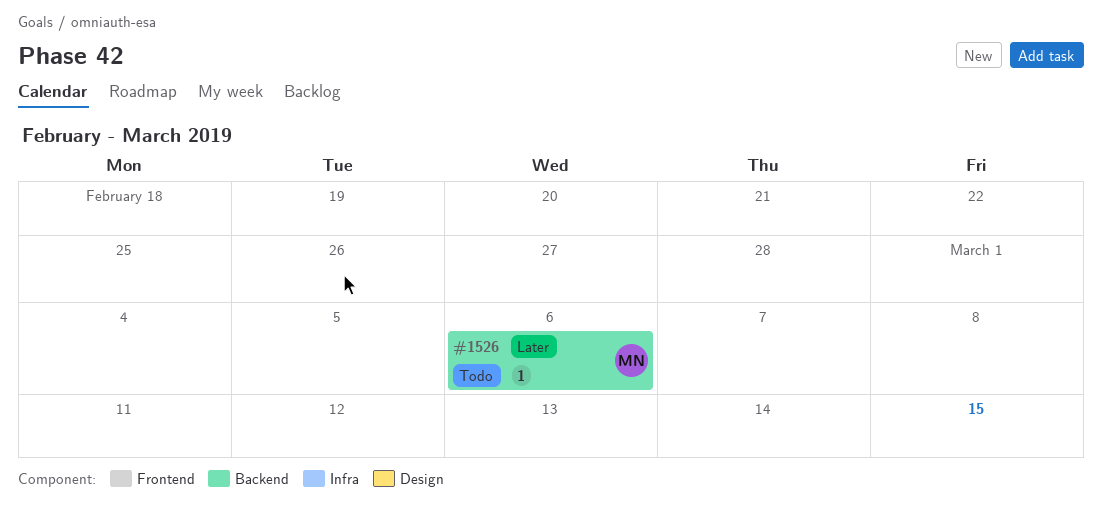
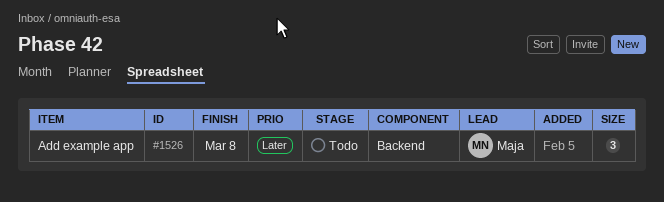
#1526, estimate: 1 -> 3
#1526, due: Mar 6 -> Mar 8

